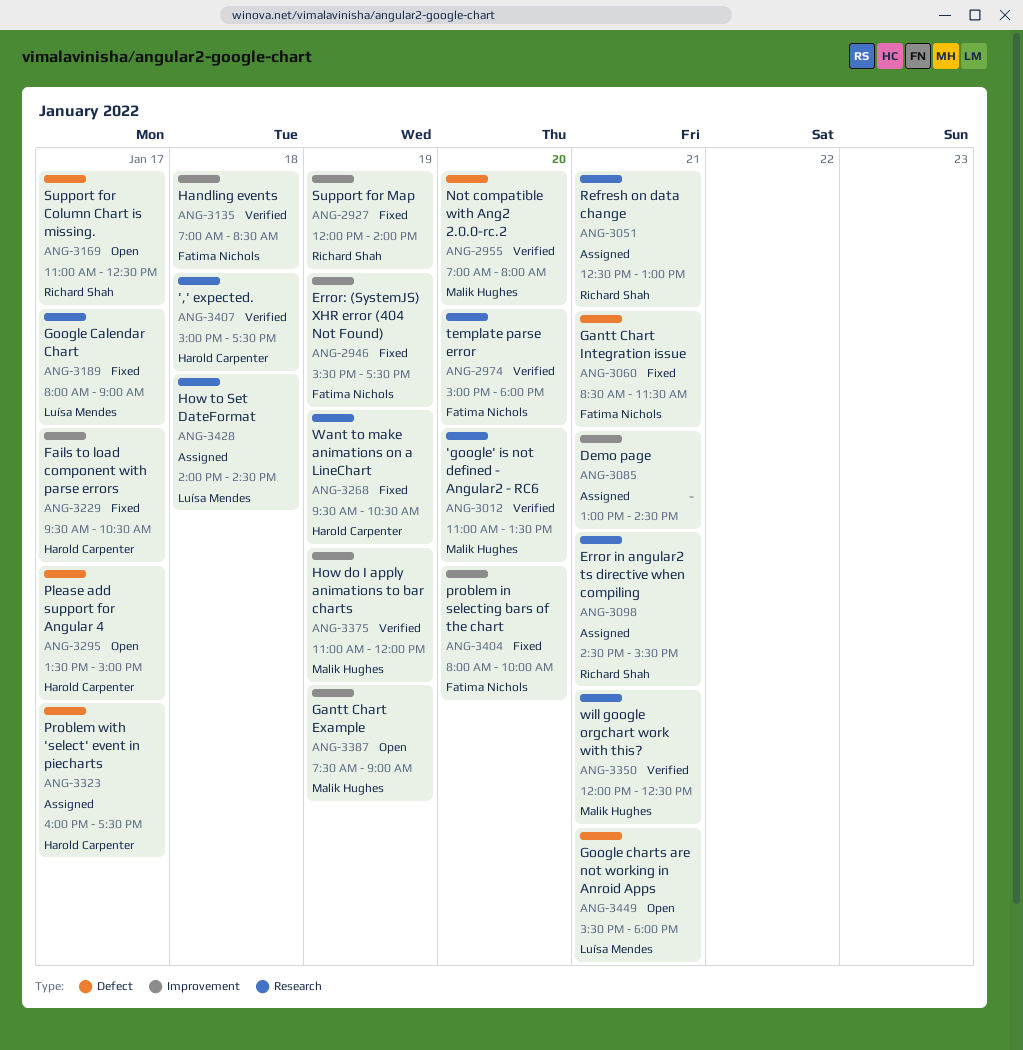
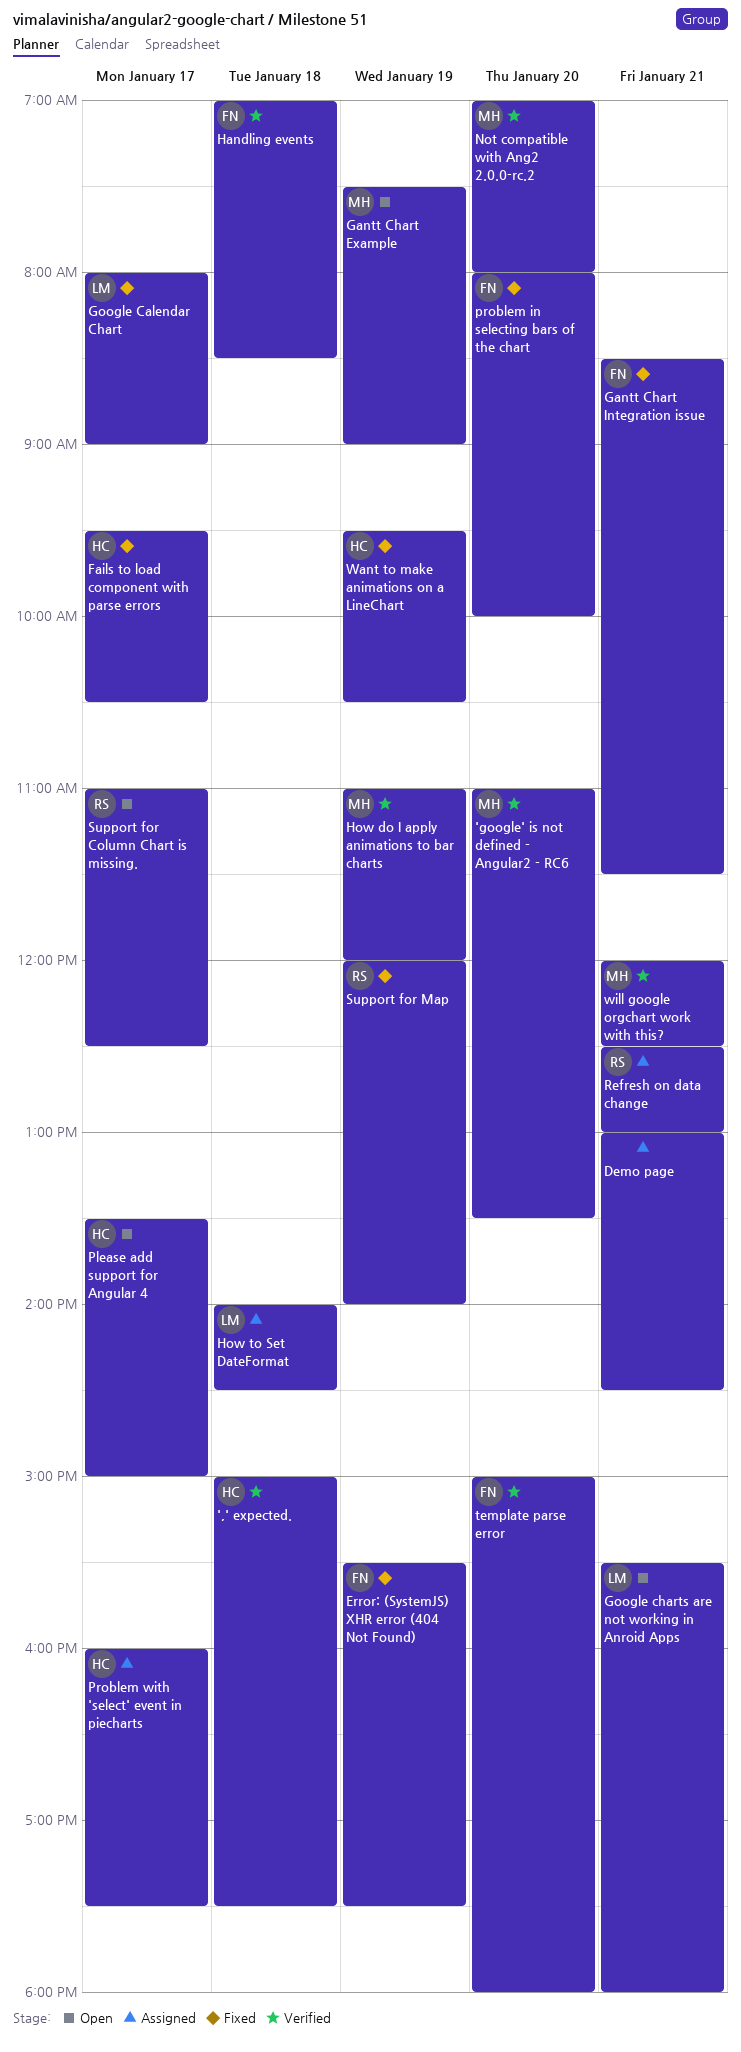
Error in angular2 ts directive when compiling: present -> none

